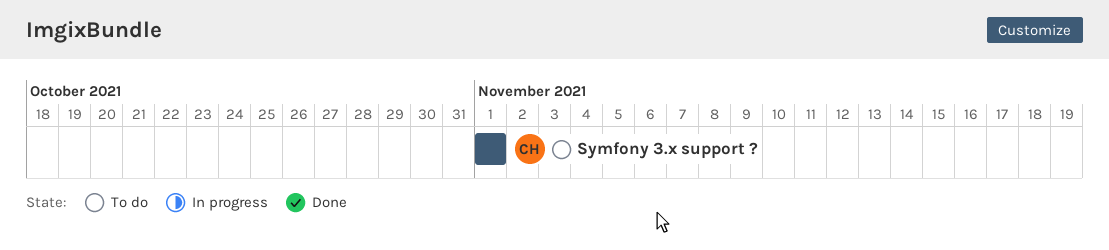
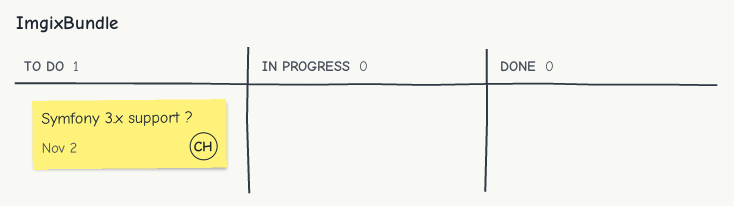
Symfony 3.x support ?, due: Nov 1 -> Nov 2

